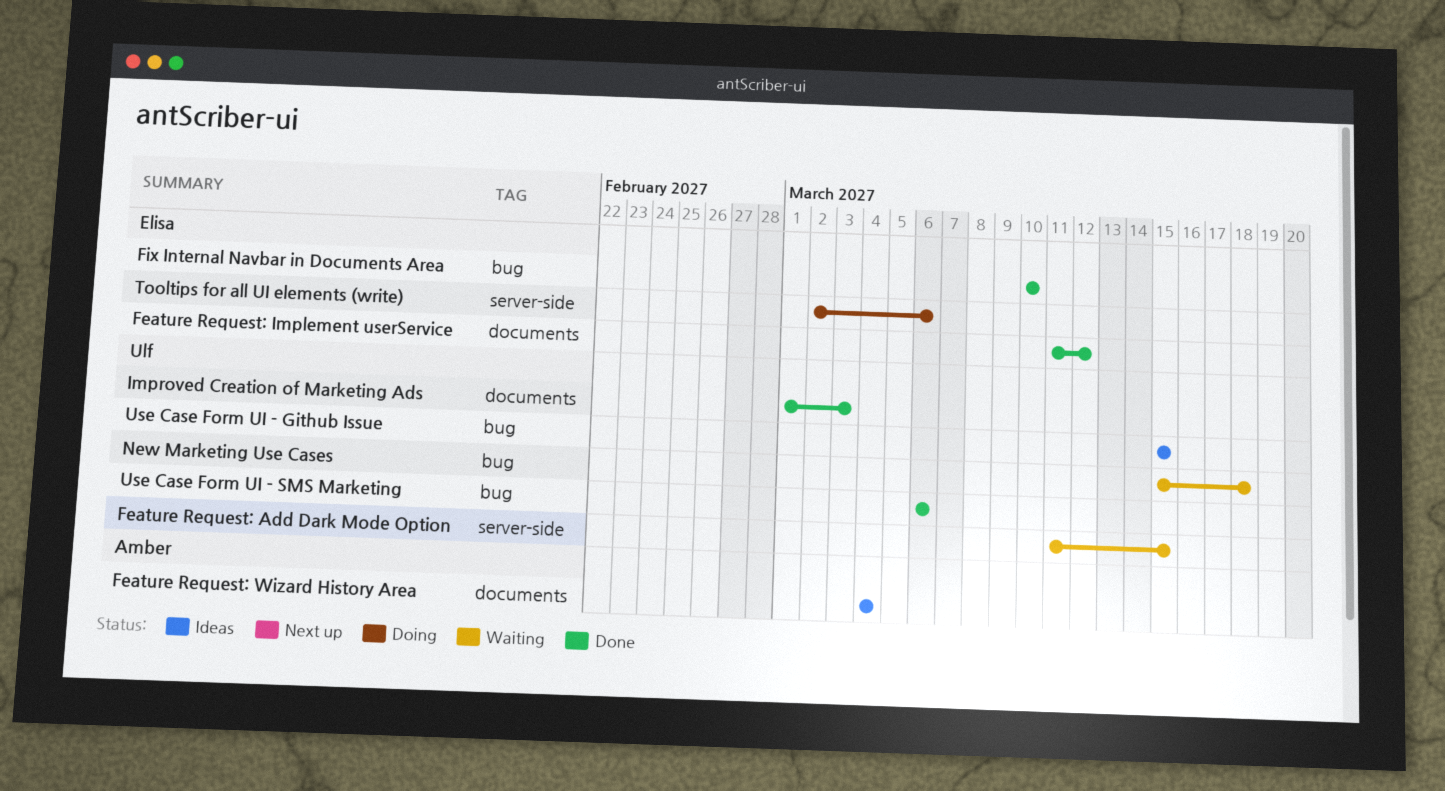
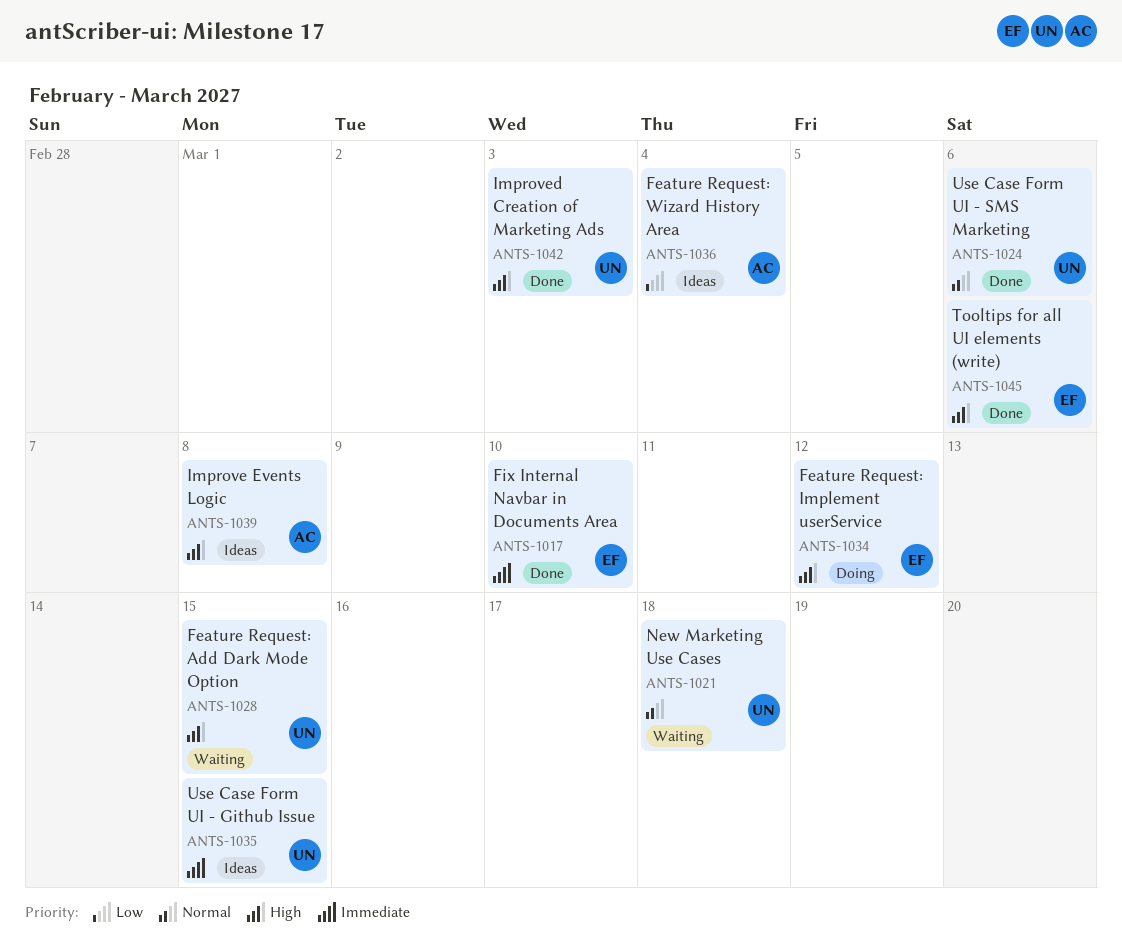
Feature Request: Implement userService, status: Done -> Doing
Improve Events Logic: none -> present
Tooltips for all UI elements (write), status: Doing -> Done

